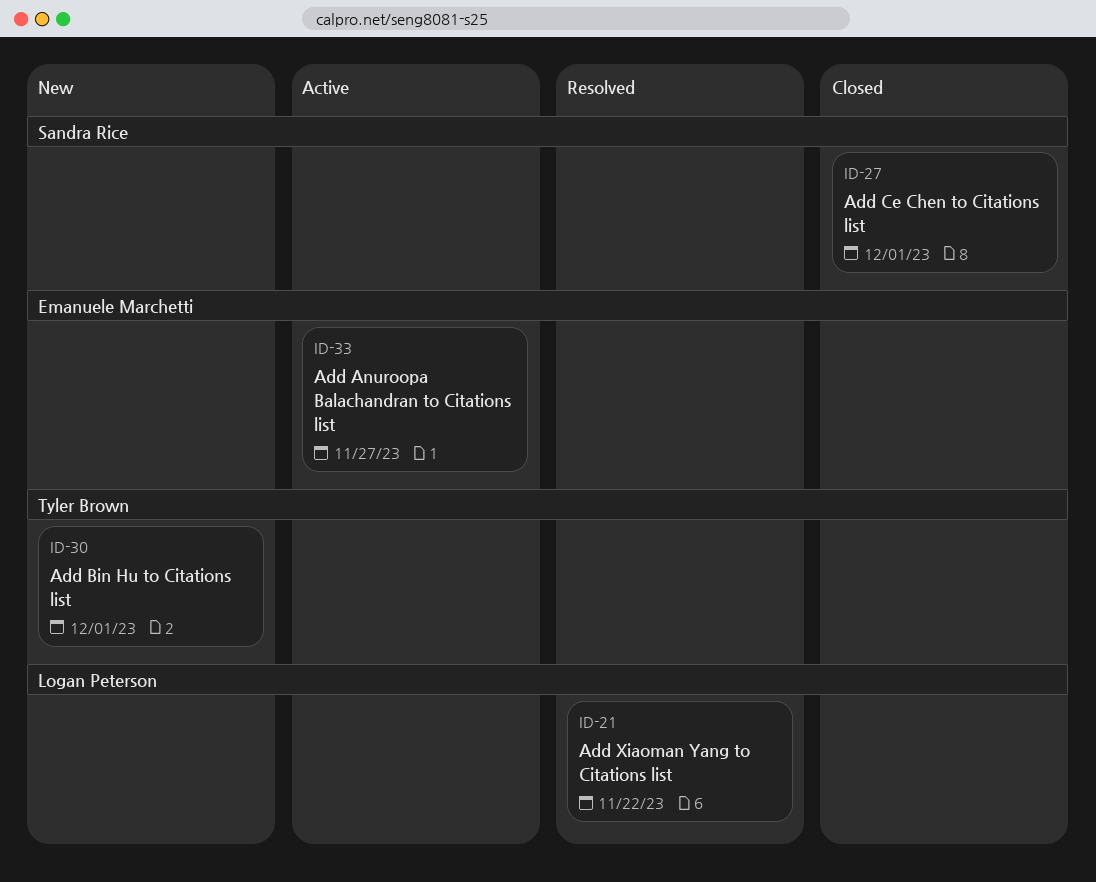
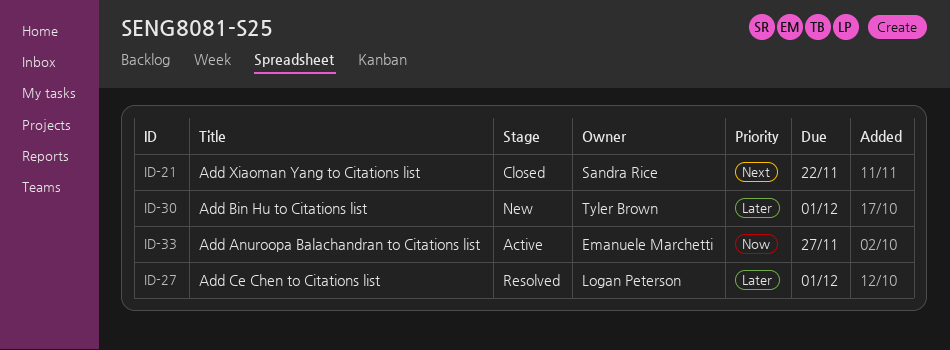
ID-21, status: Resolved -> Closed
ID-21, owner: Logan Peterson -> Sandra Rice
ID-27, status: Closed -> Resolved
ID-27, owner: Sandra Rice -> Logan Peterson

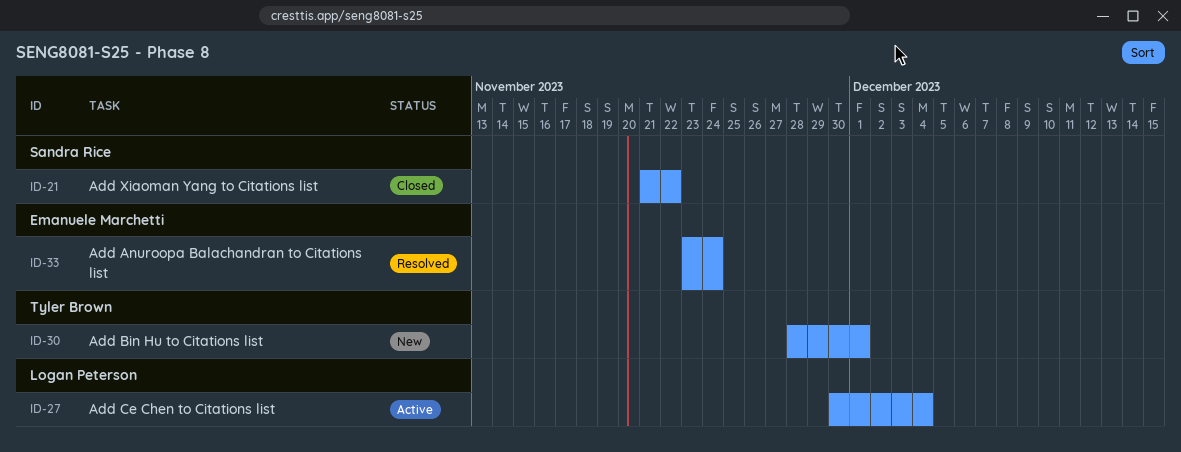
ID-27, status: Resolved -> Active
ID-27, due: Dec 1 -> Dec 4
ID-33, status: Active -> Resolved
ID-33, due: Nov 27 -> Nov 24

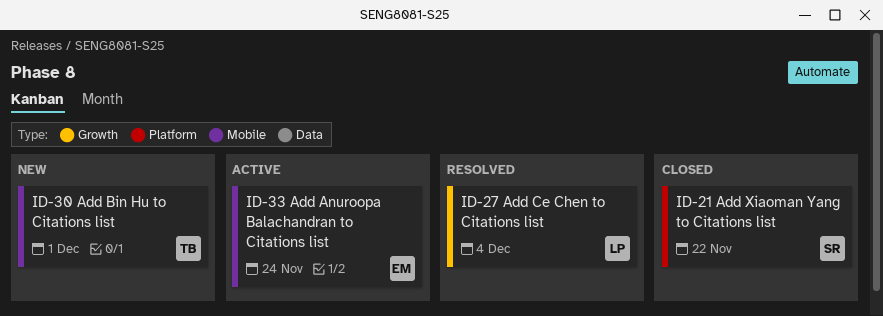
ID-27, status: Active -> Resolved
ID-33, status: Resolved -> Active

